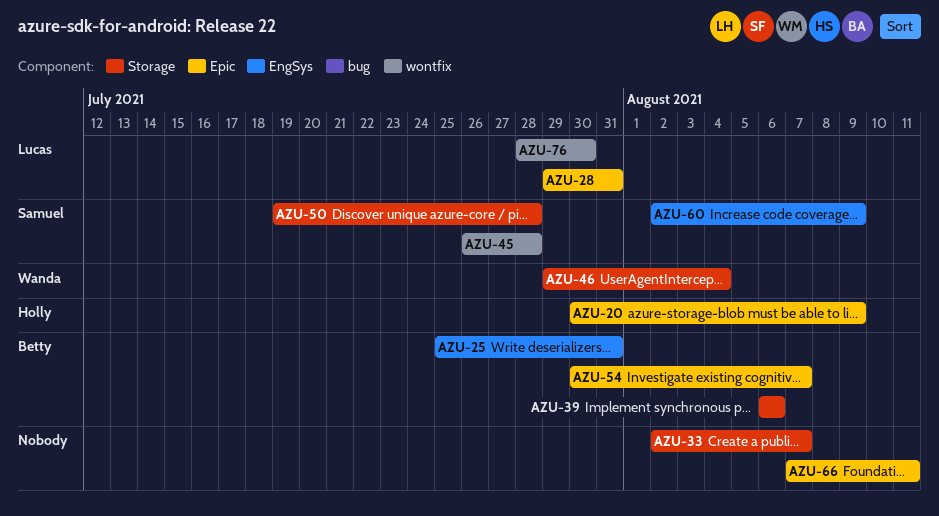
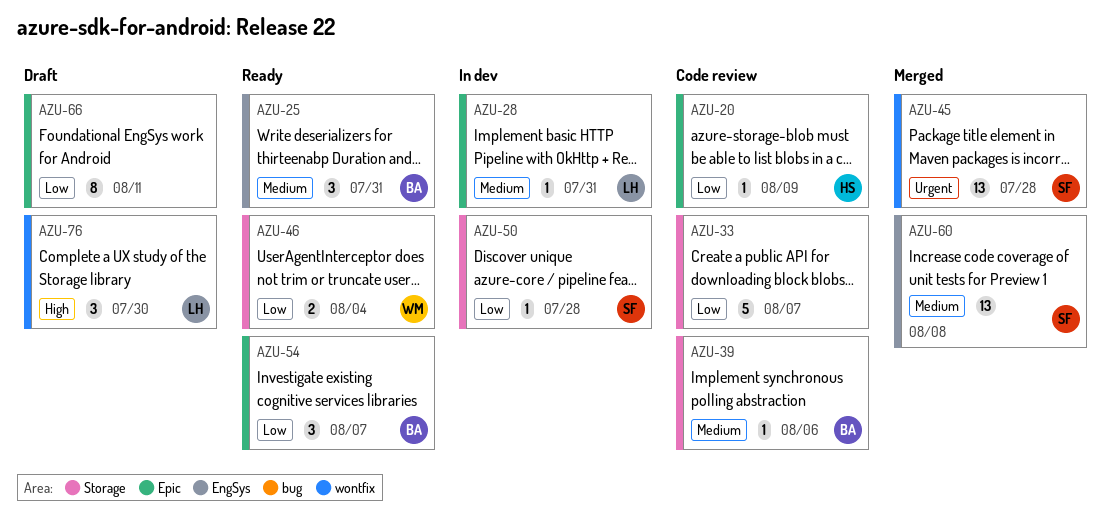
AZU-60, due: Aug 9 -> Aug 8

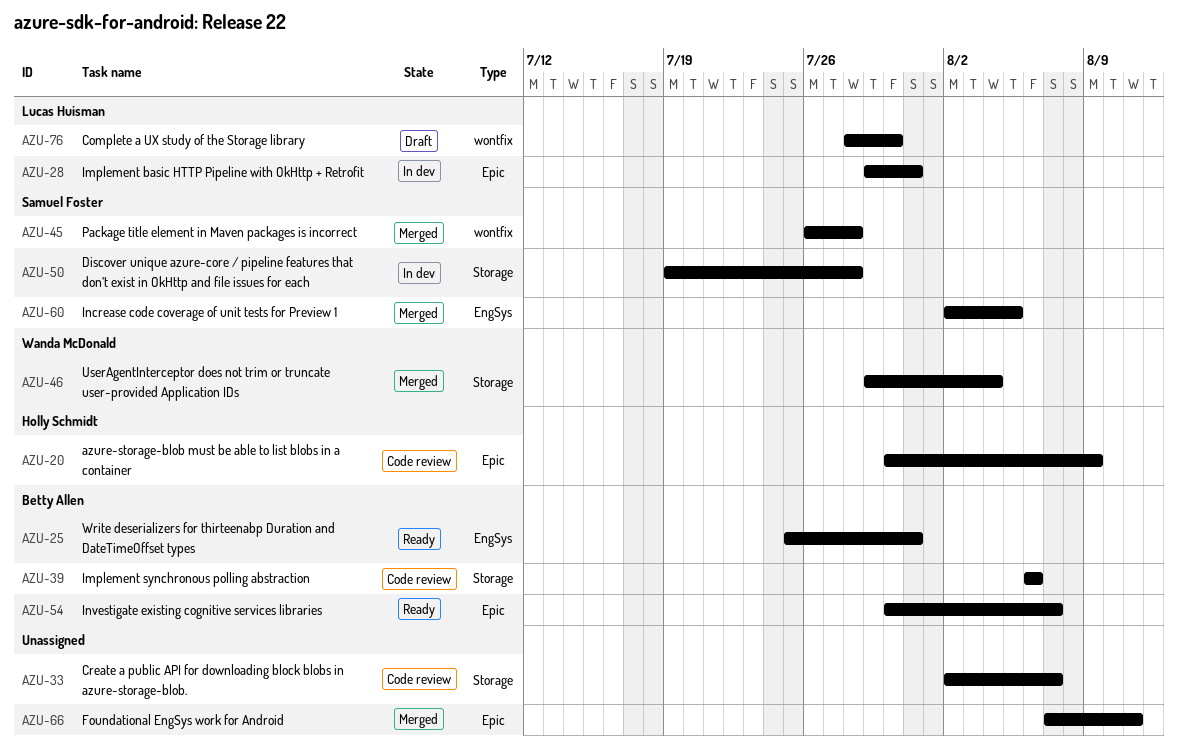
AZU-46, status: Ready -> Merged
AZU-60, due: Aug 8 -> Aug 5
AZU-66, status: Draft -> Merged

